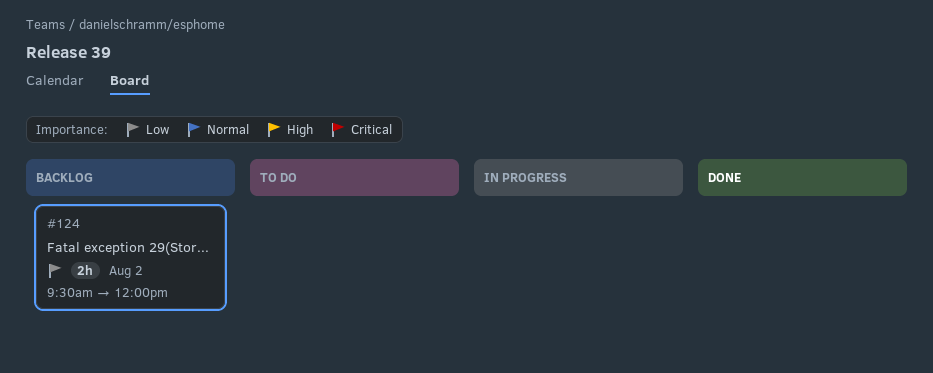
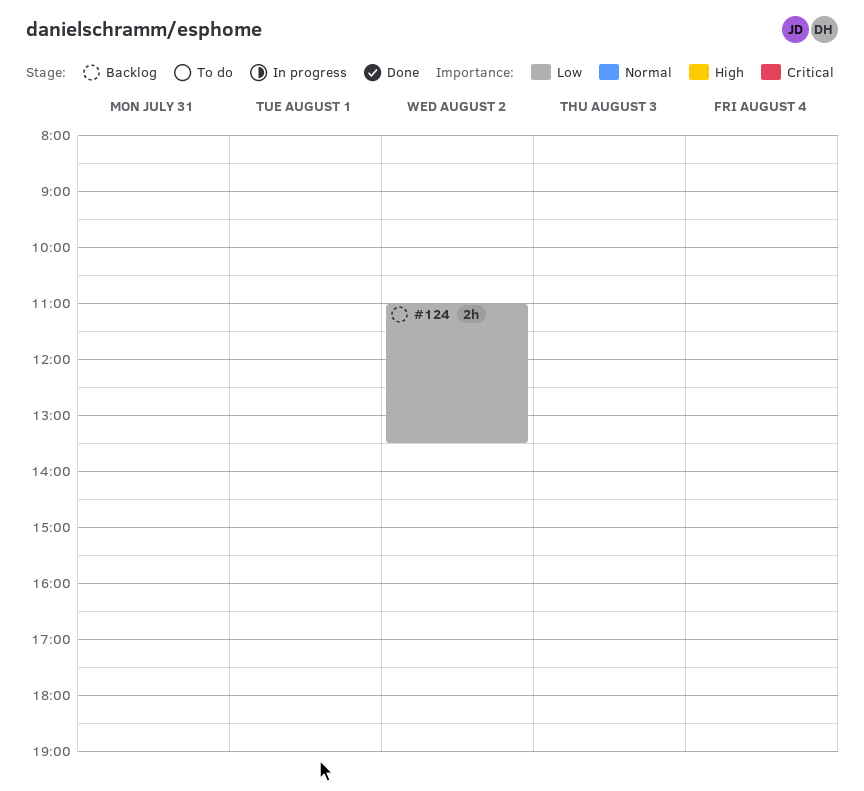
#124, begins: 09:30 -> 11:00
#124, ends: 12:00 -> 13:30

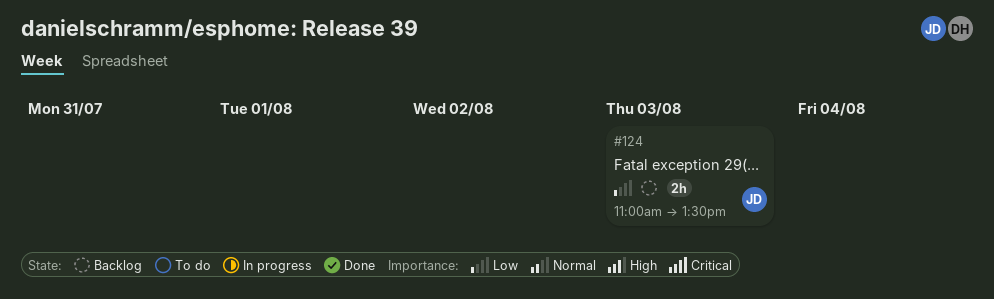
#124, day: Aug 2 -> Aug 3

